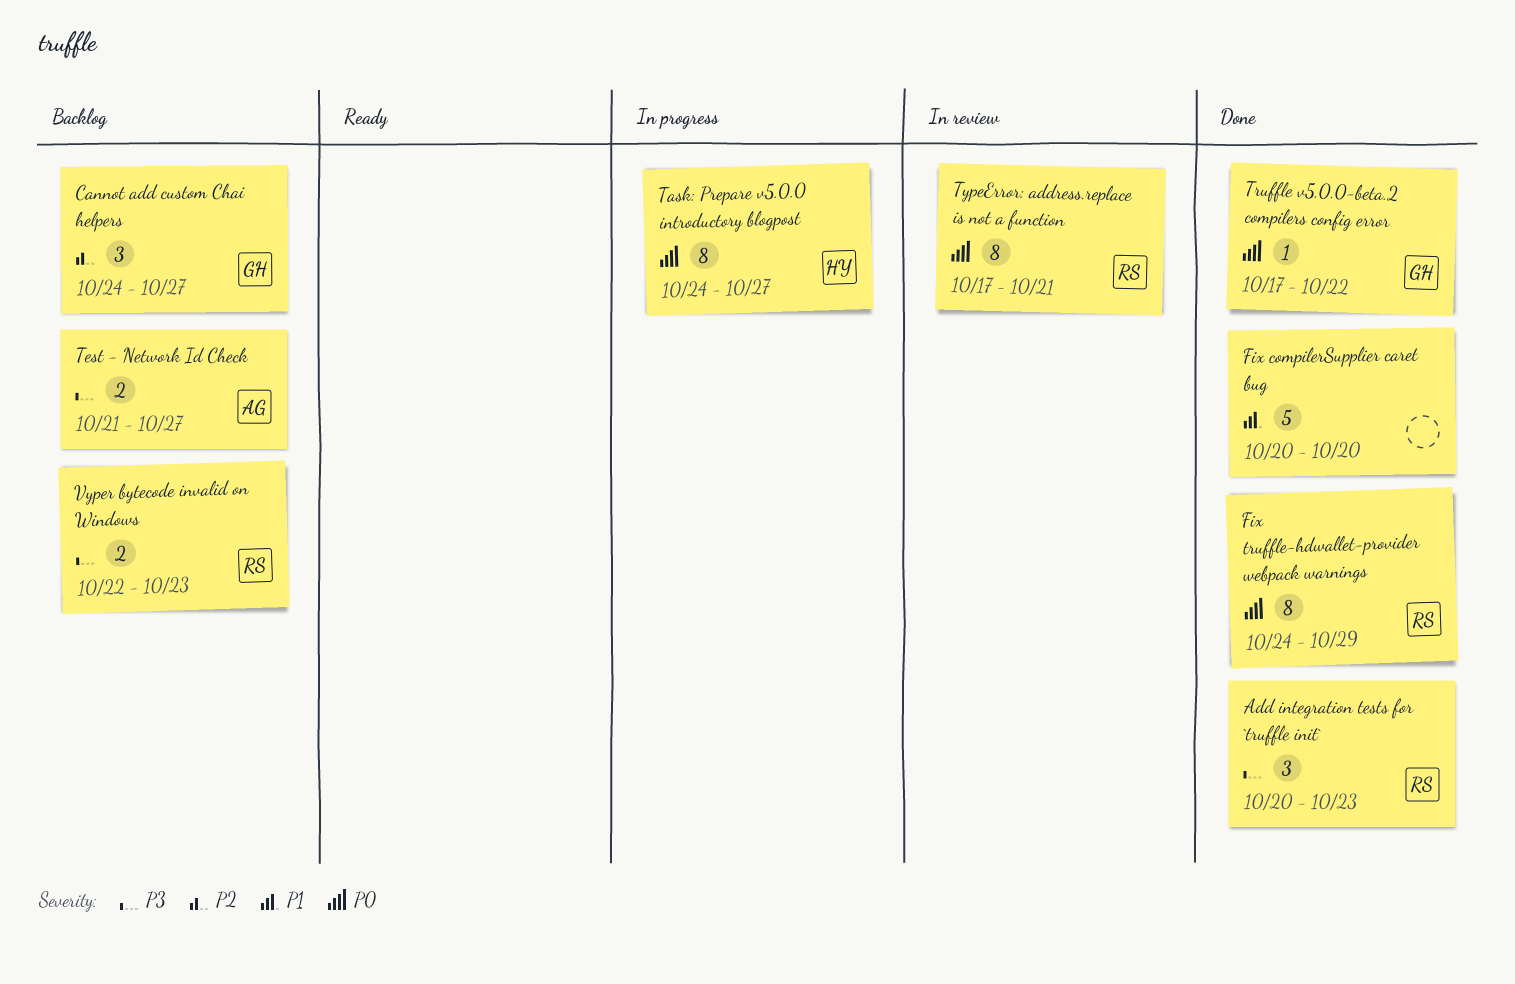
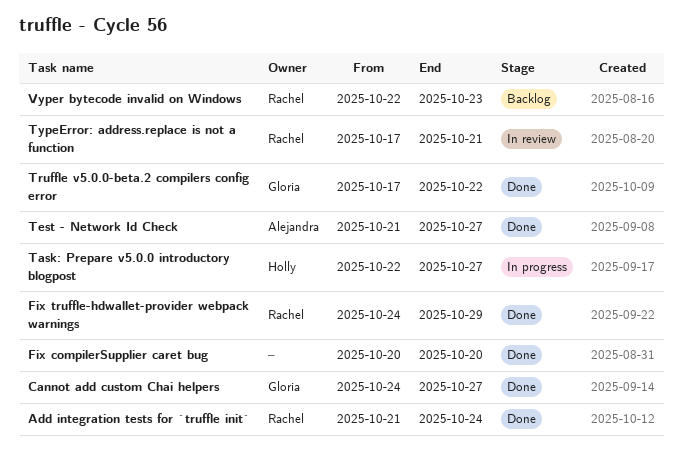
Add integration tests for `truffle init`, start: Oct 20 -> Oct 21
Add integration tests for `truffle init`, due: Oct 23 -> Oct 24
Cannot add custom Chai helpers, status: Backlog -> Done
Task: Prepare v5.0.0 introductory blogpost, start: Oct 24 -> Oct 22
Test - Network Id Check, status: Backlog -> Done

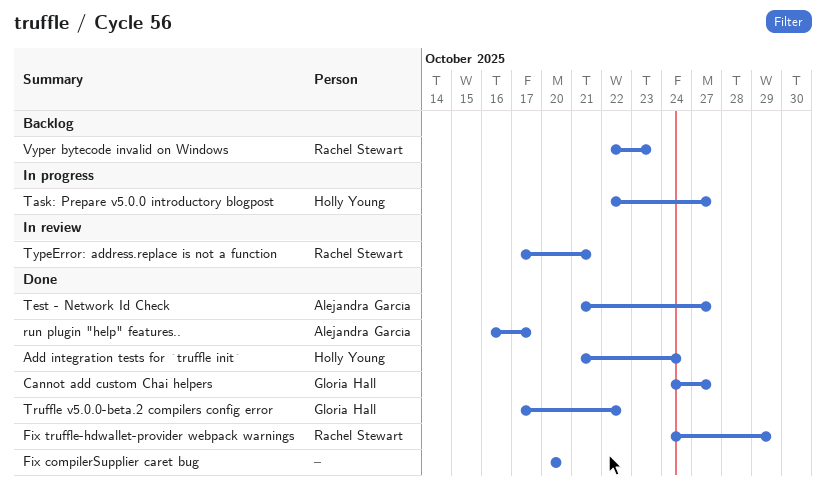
Add integration tests for `truffle init`, owner: Rachel Stewart -> Holly Young
run plugin "help" features..: none -> present

